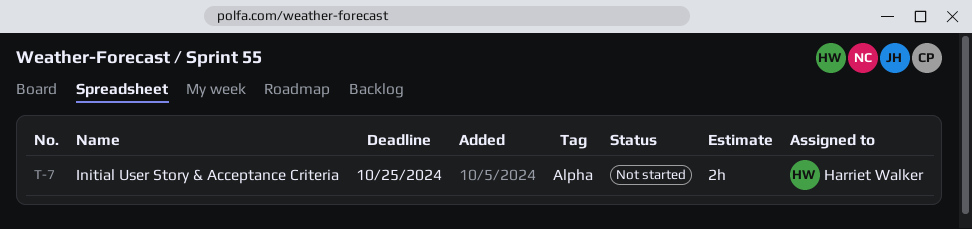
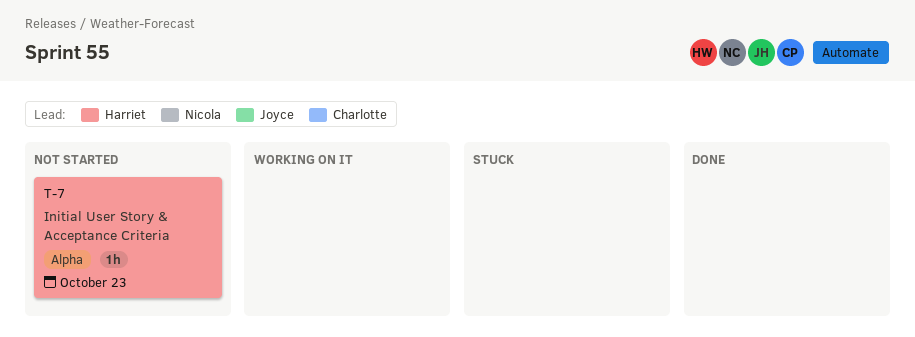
T-7, estimate: 2h -> 1h
T-7, due: Oct 25 -> Oct 23

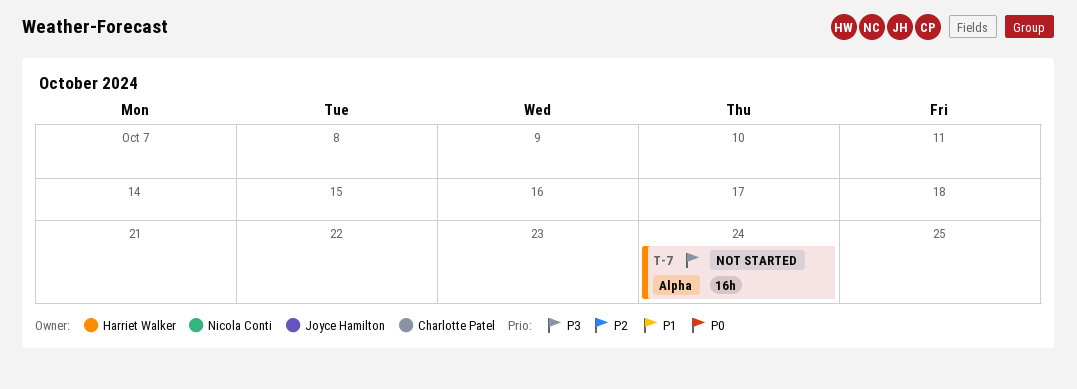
T-7, estimate: 1h -> 16h
T-7, due: Oct 23 -> Oct 24

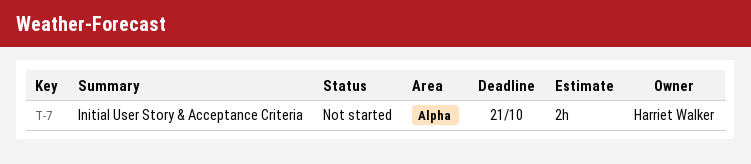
T-7, estimate: 16h -> 2h
T-7, due: Oct 24 -> Oct 21

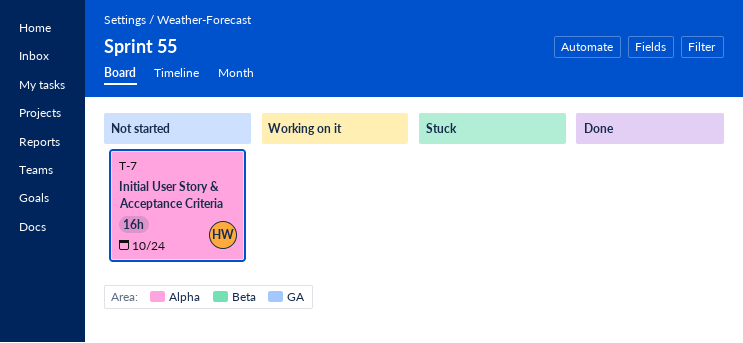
T-7, estimate: 2h -> 16h
T-7, due: Oct 21 -> Oct 24

